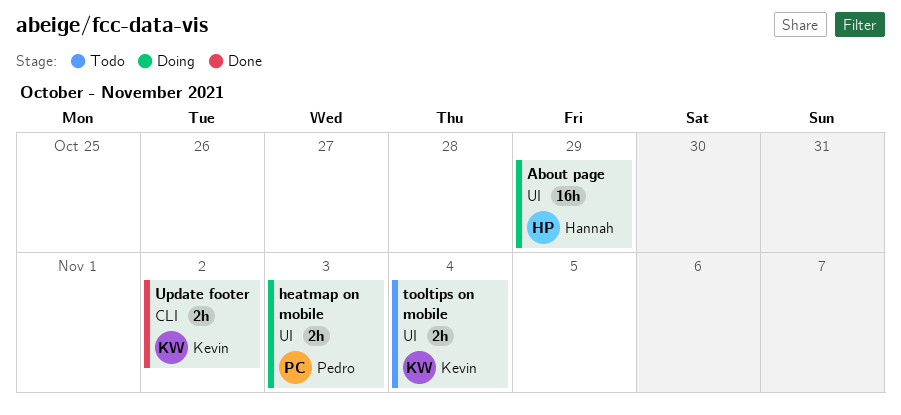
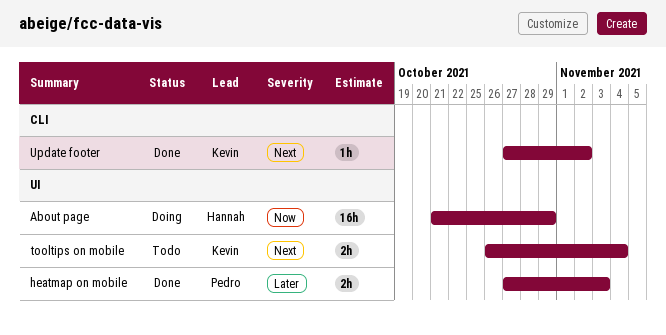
heatmap on mobile, status: Doing -> Done
Update footer, estimate: 2h -> 1h

